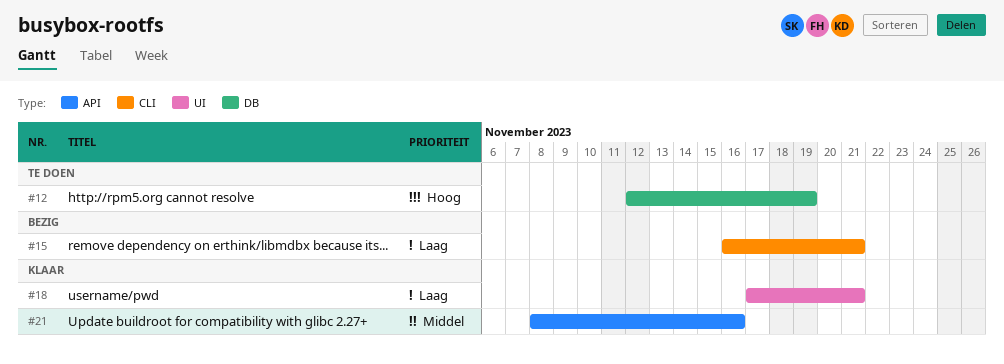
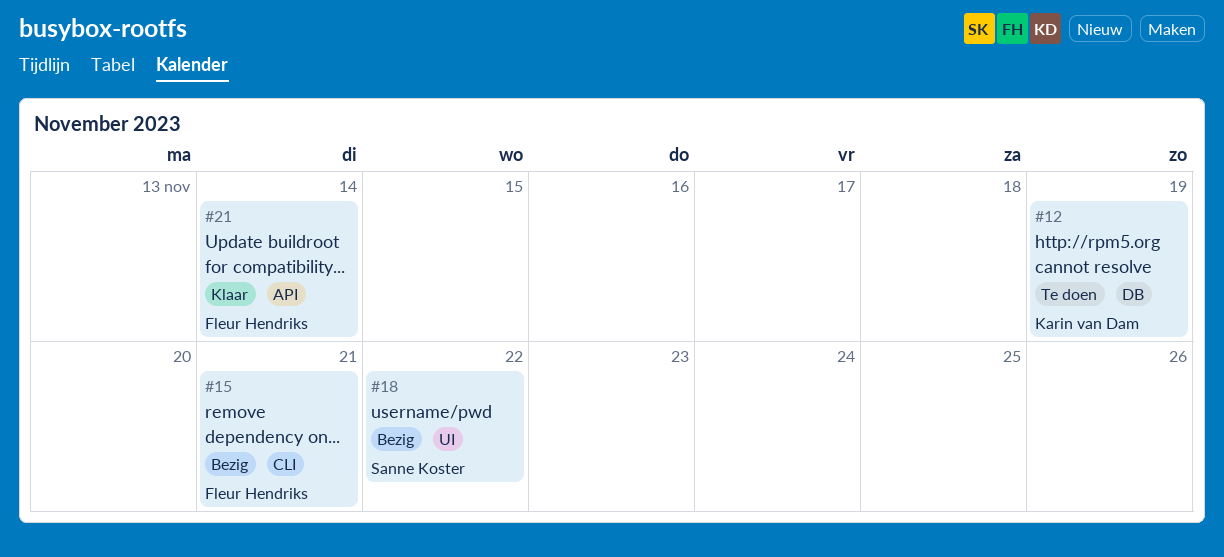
#18, status: Klaar -> Bezig
#18, due: Nov 21 -> Nov 22
#21, due: Nov 16 -> Nov 14

